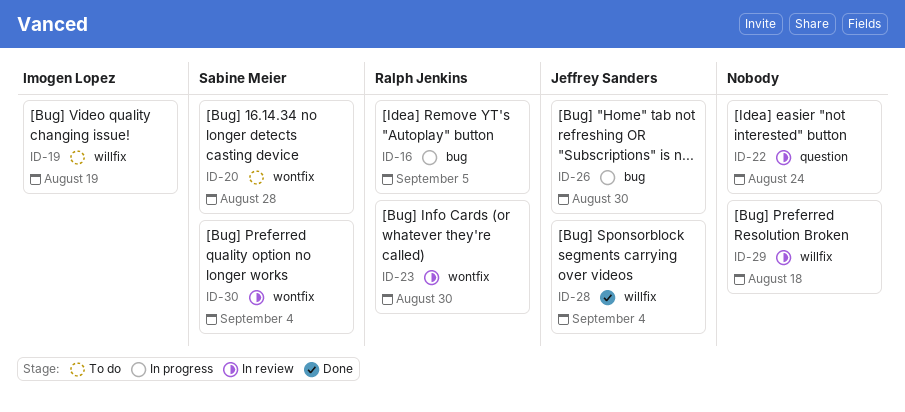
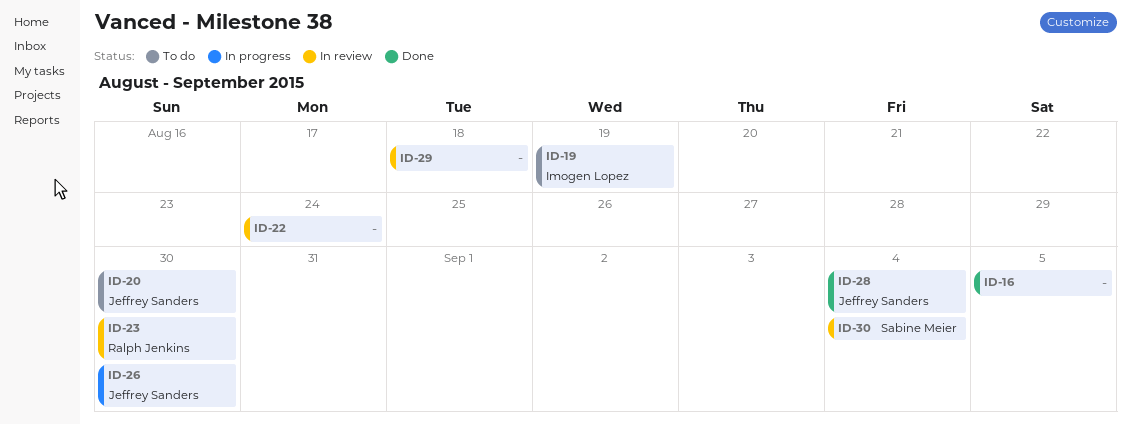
ID-16, status: In progress -> Done
ID-16, owner: Ralph Jenkins -> none
ID-20, owner: Sabine Meier -> Jeffrey Sanders
ID-20, due: Aug 28 -> Aug 30

